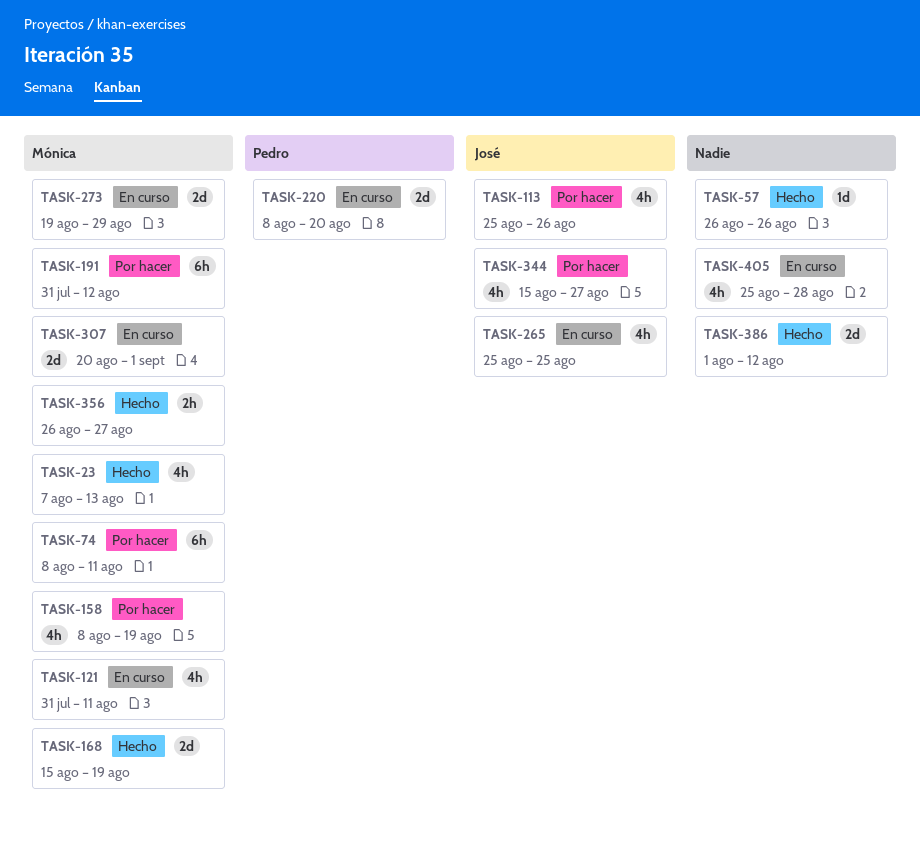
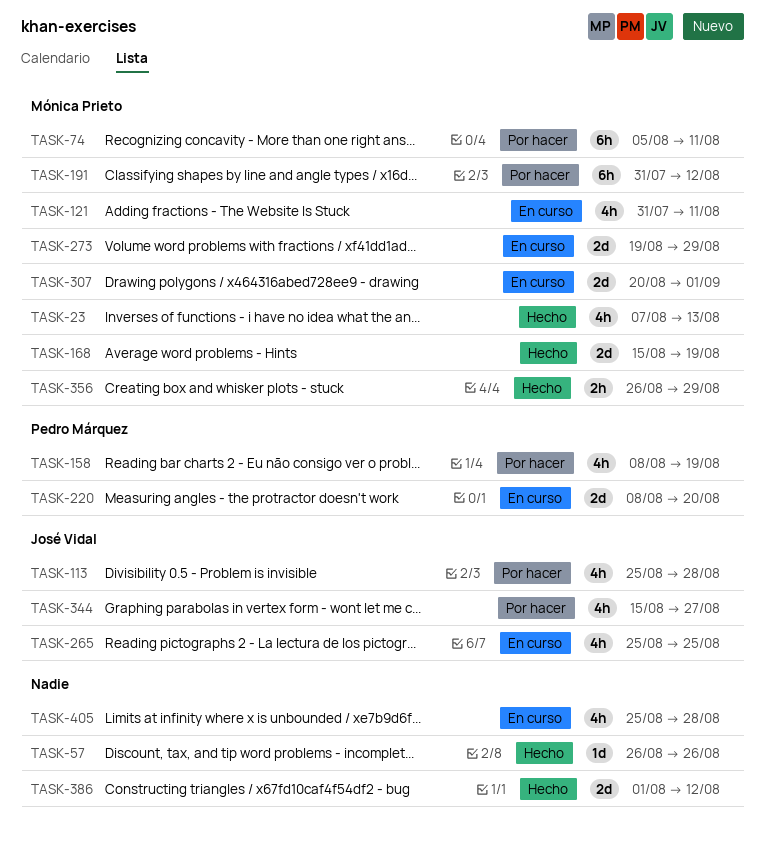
TASK-74, start: Aug 8 -> Aug 5
TASK-113, due: Aug 26 -> Aug 28
TASK-158, owner: Mónica Prieto -> Pedro Márquez
TASK-356, due: Aug 27 -> Aug 29

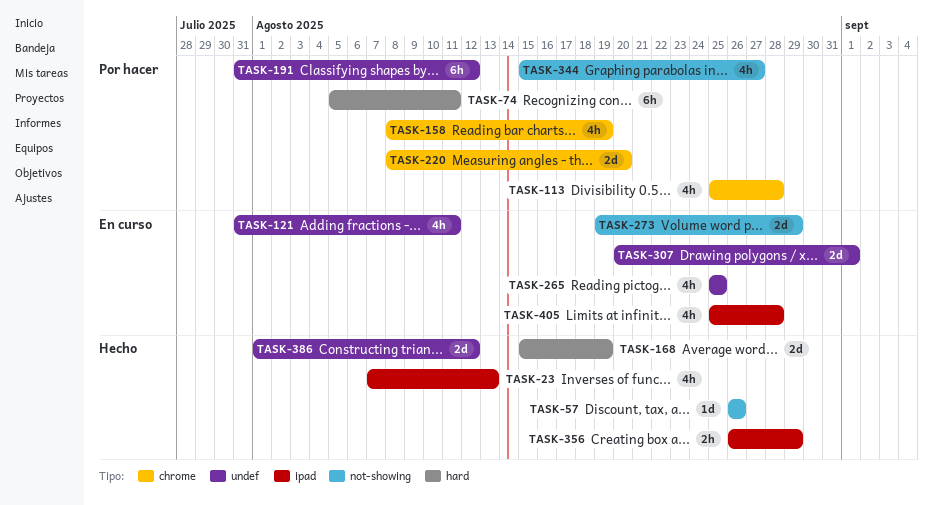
TASK-220, status: En curso -> Por hacer

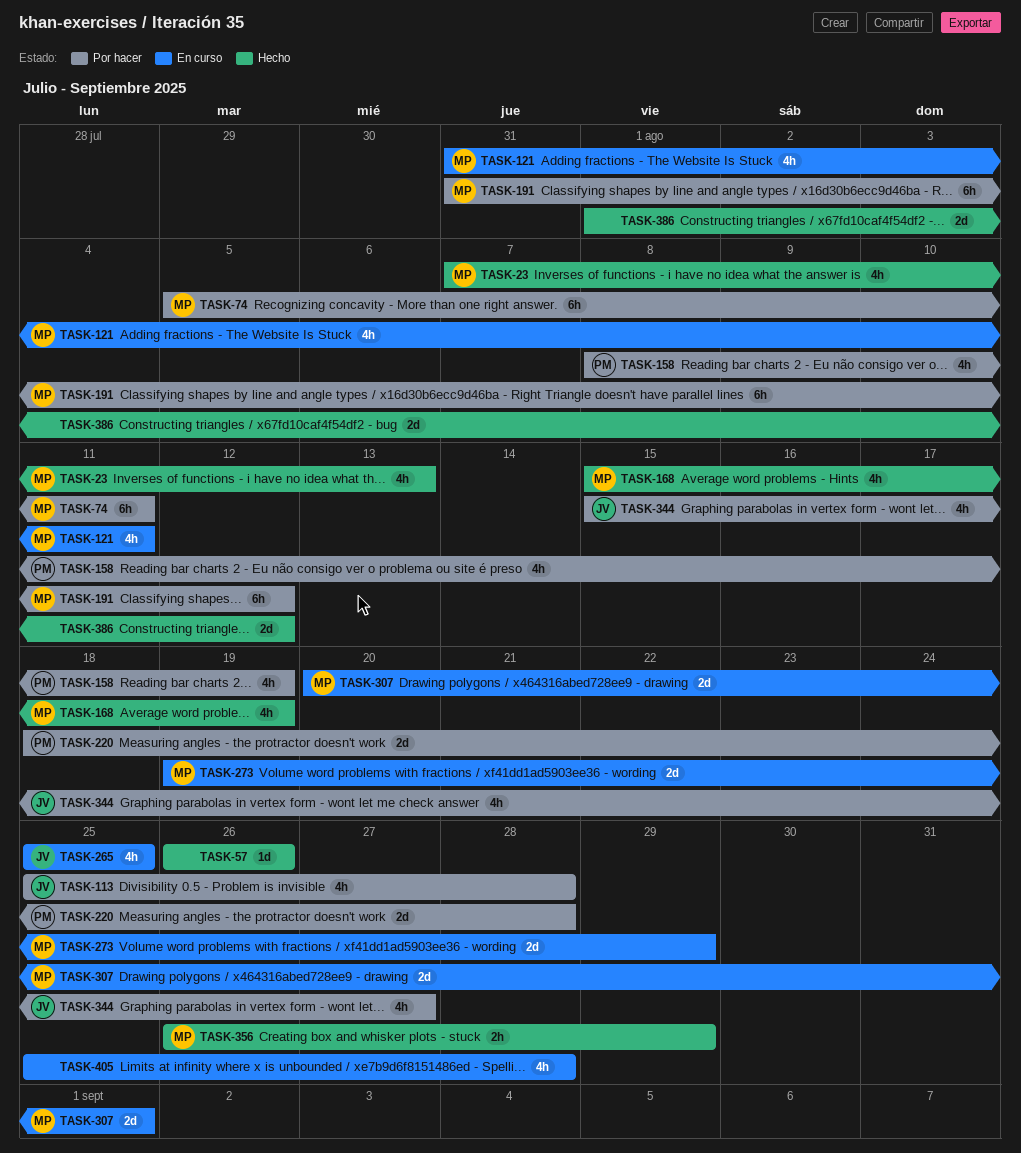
TASK-168, estimate: 2d -> 4h
TASK-220, start: Aug 8 -> Aug 18
TASK-220, due: Aug 20 -> Aug 28

